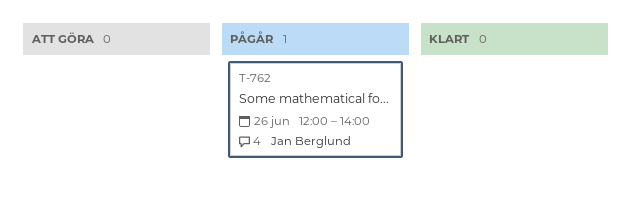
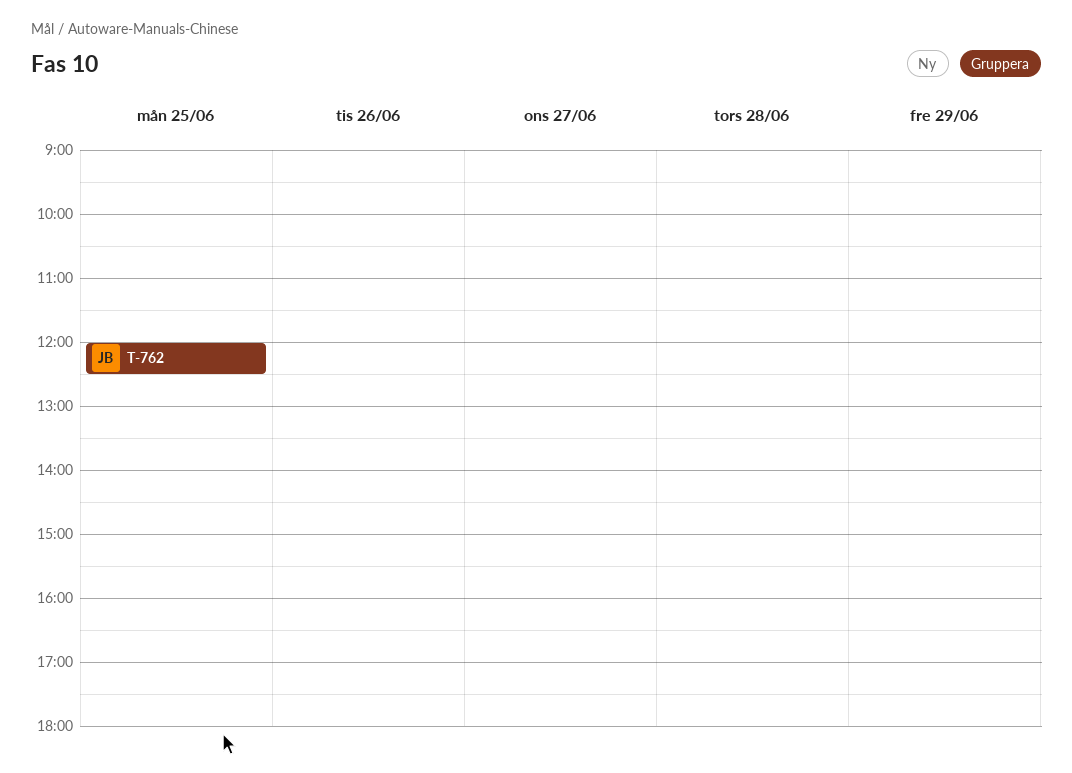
T-762, day: Jun 26 -> Jun 25
T-762, ends: 14:00 -> 12:30

